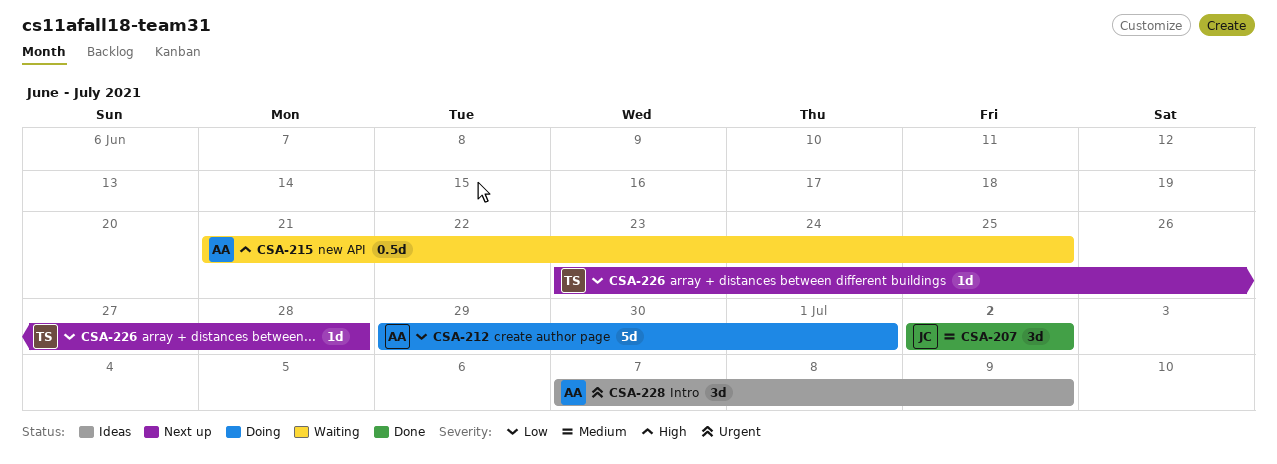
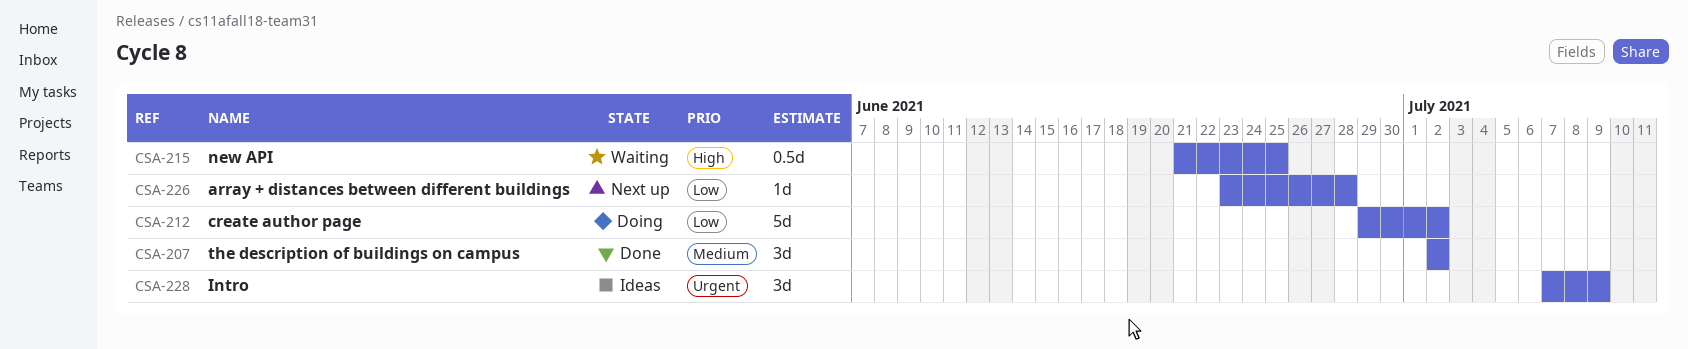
CSA-212, due: Jul 1 -> Jul 2

